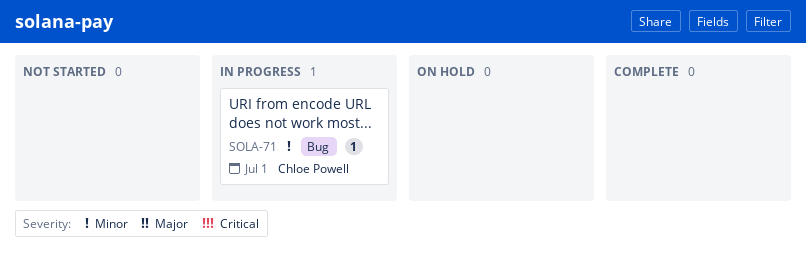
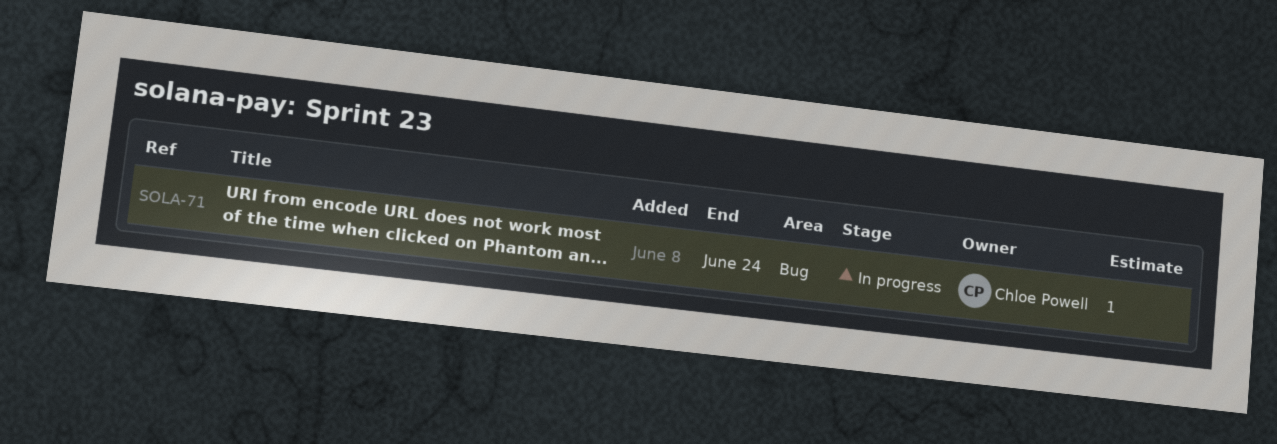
SOLA-71, due: Jul 1 -> Jun 24

